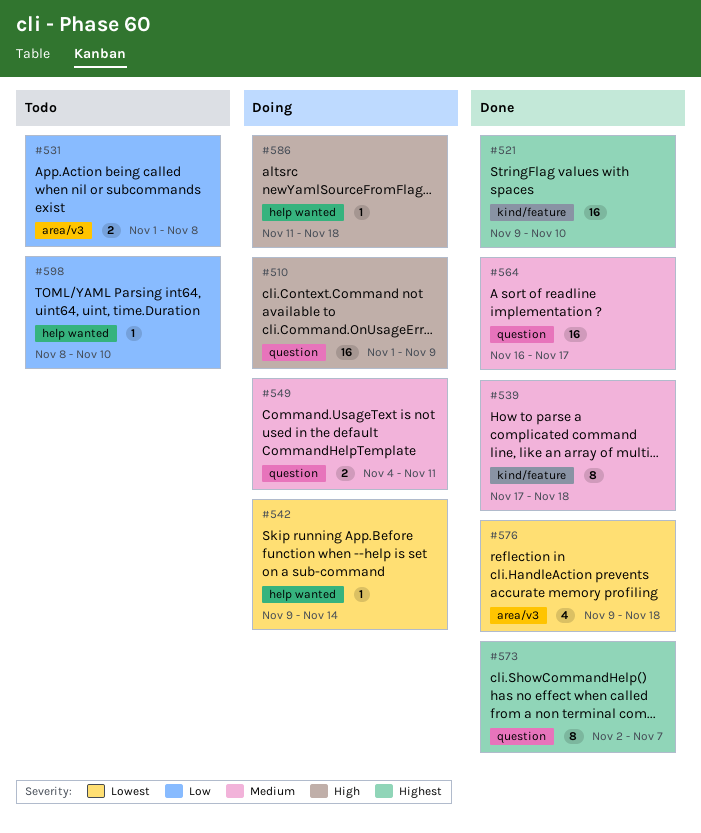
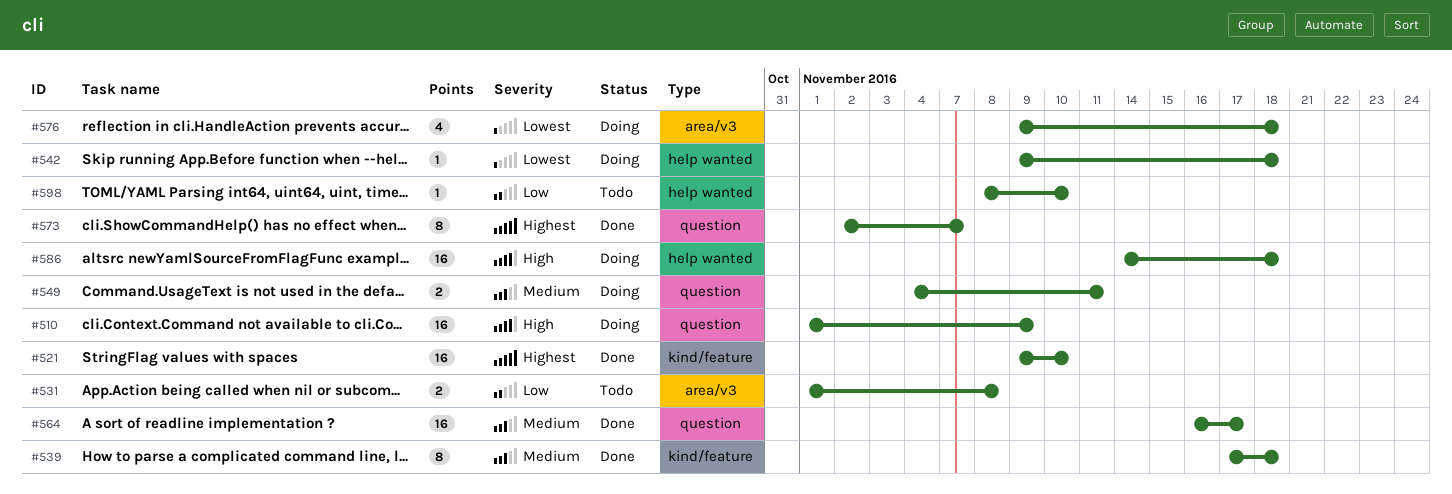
#542, due: Nov 14 -> Nov 18
#576, status: Done -> Doing
#586, estimate: 1 -> 16
#586, start: Nov 11 -> Nov 14

